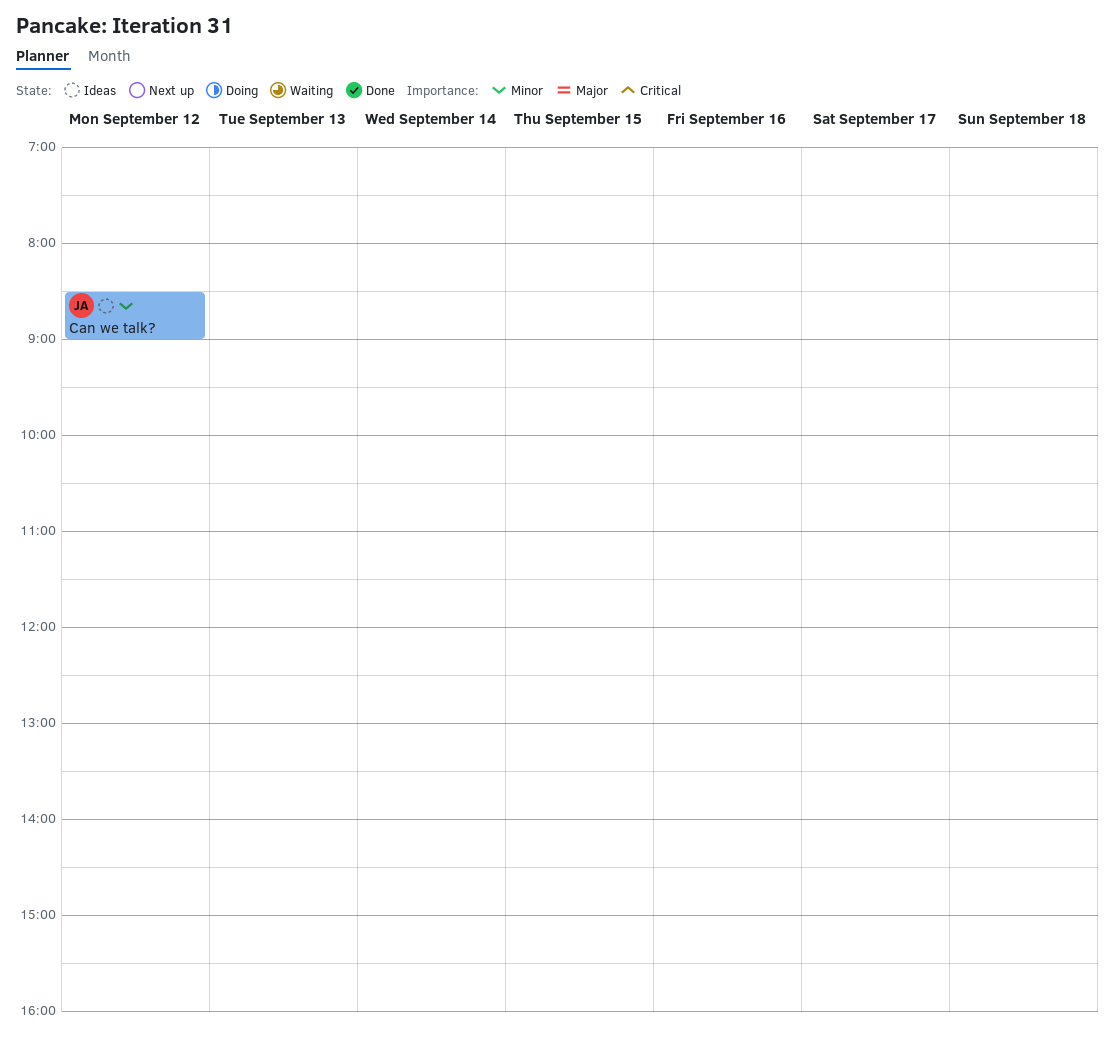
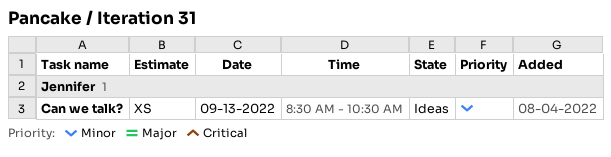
Can we talk?, day: Sep 12 -> Sep 13
Can we talk?, ends: 09:00 -> 10:30

